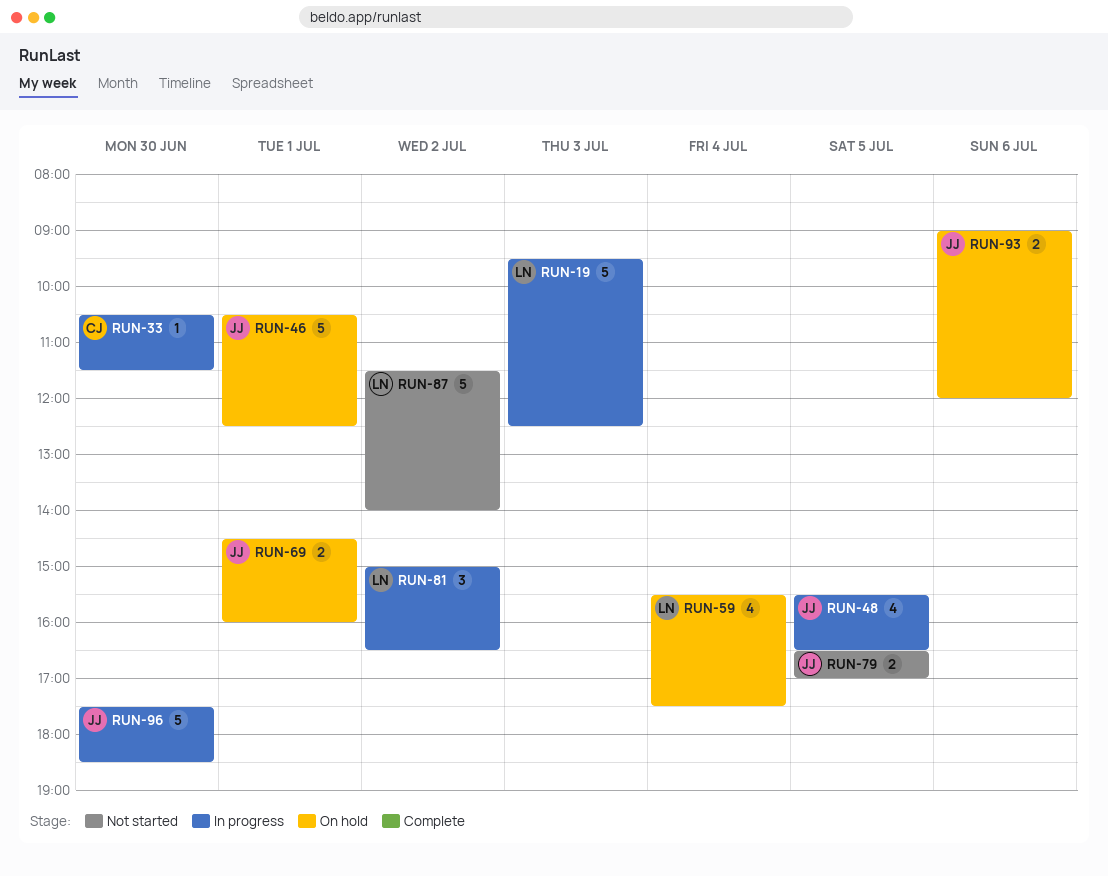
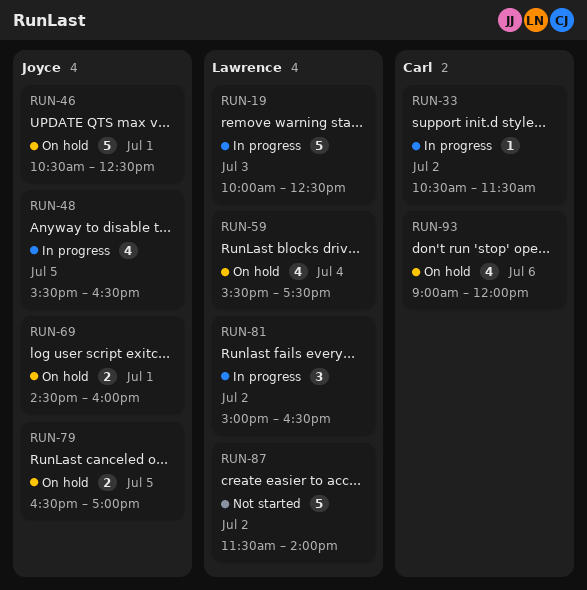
RUN-19, begins: 09:30 -> 10:00
RUN-33, day: Jun 30 -> Jul 2
RUN-79, status: Not started -> On hold
RUN-93, owner: Joyce -> Carl
RUN-93, estimate: 2 -> 4
RUN-96: present -> none

